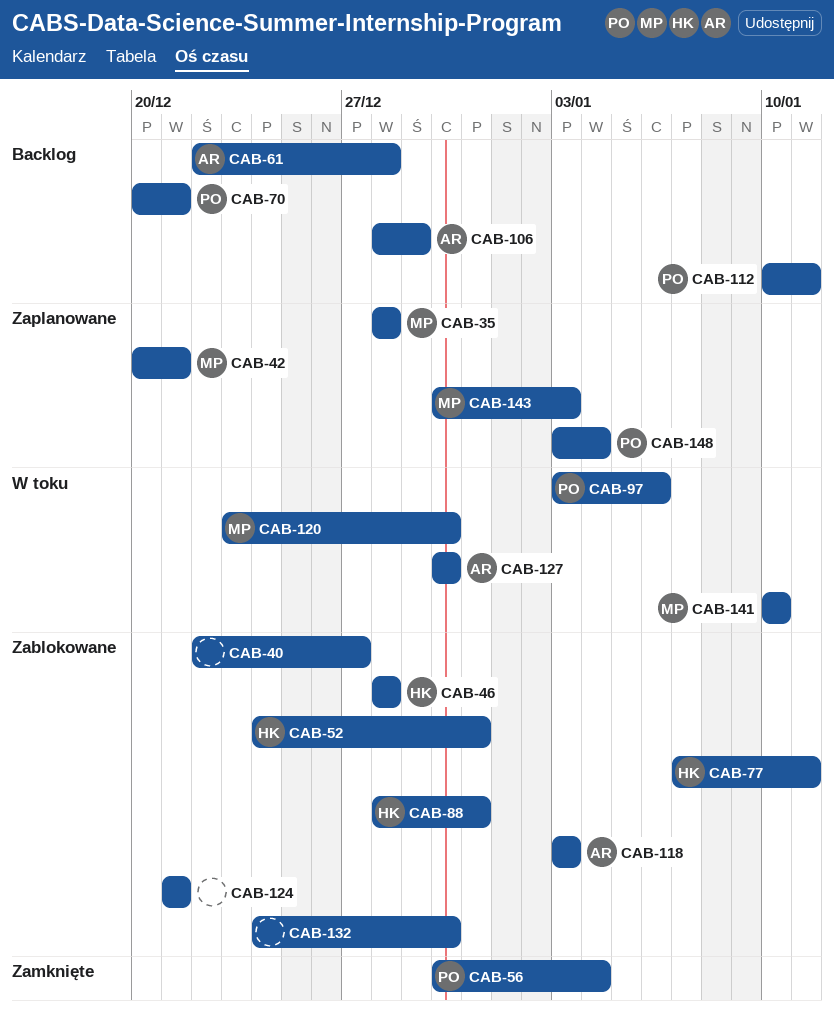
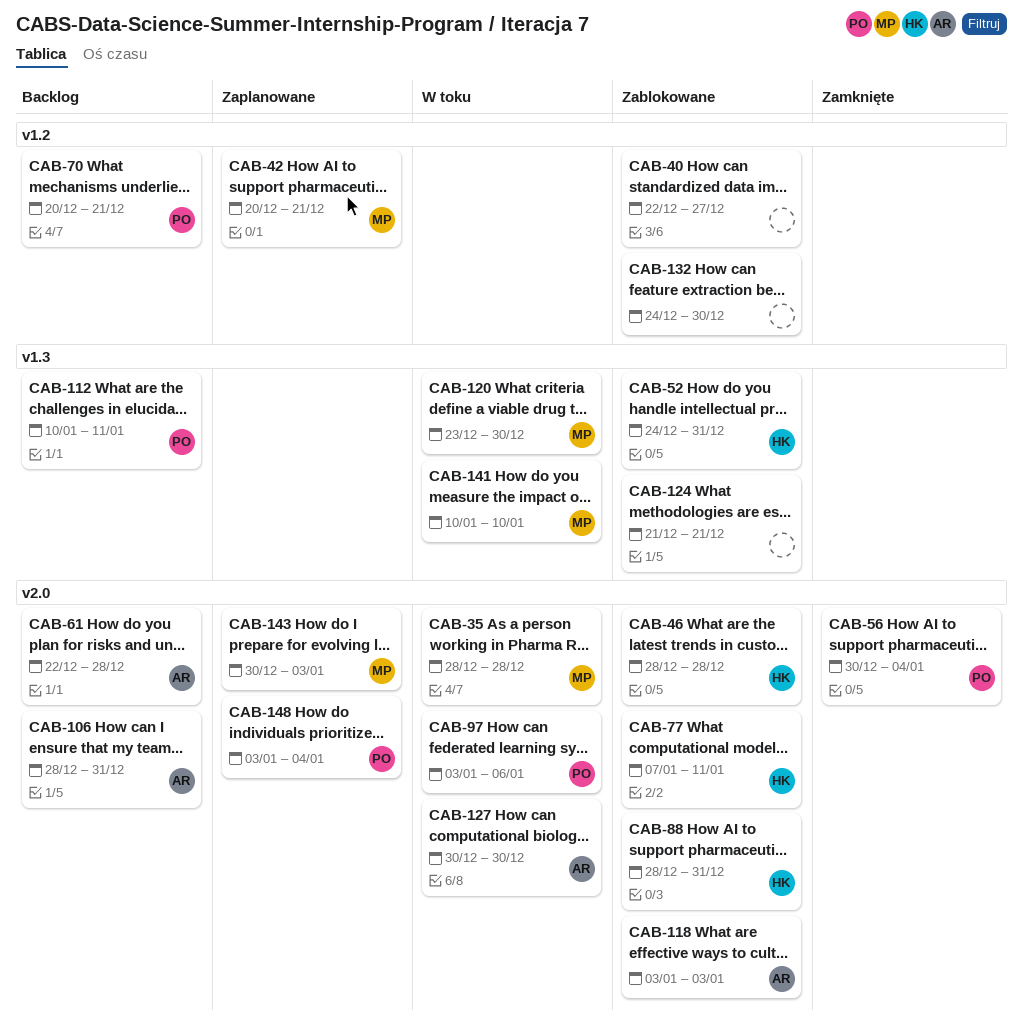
CAB-35, status: Zaplanowane -> W toku
CAB-106, due: Dec 29 -> Dec 31

